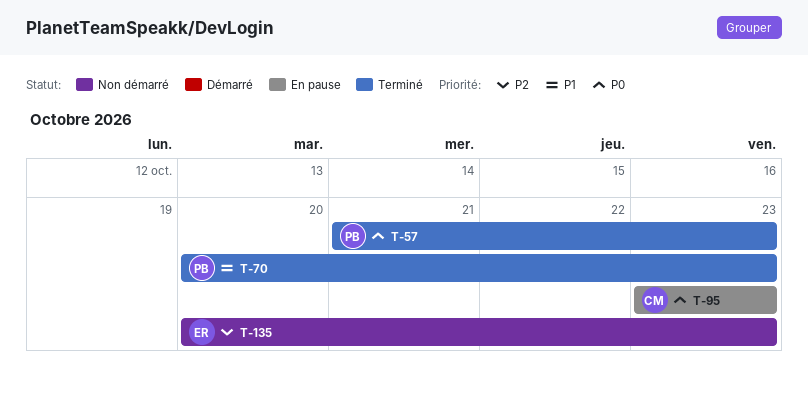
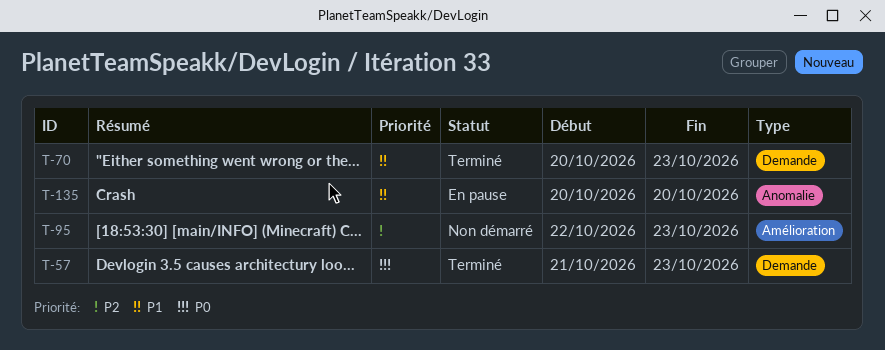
T-95, status: En pause -> Non démarré
T-95, priority: P0 -> P2
T-95, start: Oct 23 -> Oct 22
T-135, status: Non démarré -> En pause
T-135, priority: P2 -> P1
T-135, due: Oct 23 -> Oct 20

